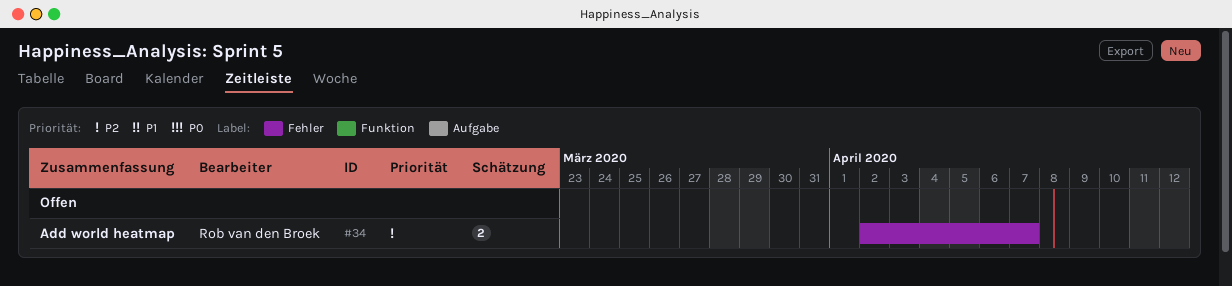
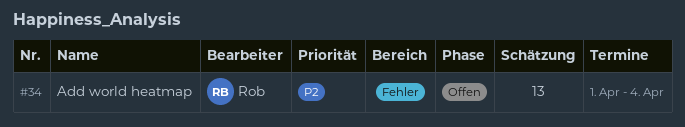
#34, estimate: 2 -> 13
#34, start: Apr 2 -> Apr 1
#34, due: Apr 7 -> Apr 4

